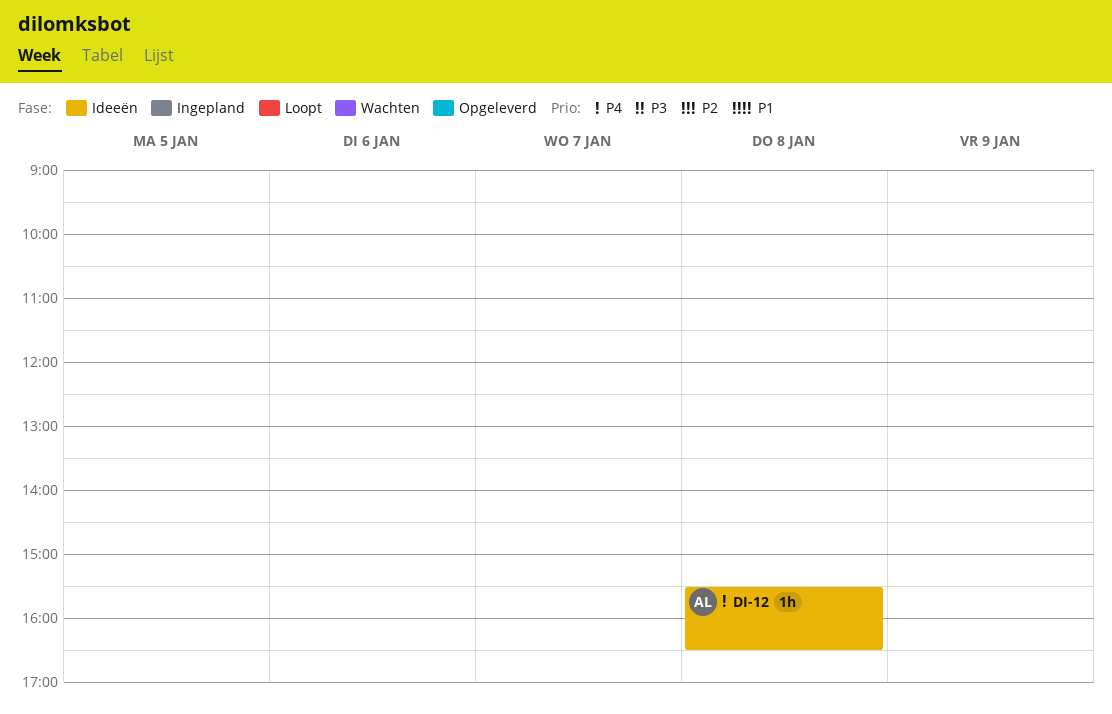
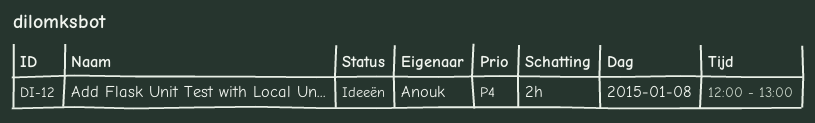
DI-12, estimate: 1h -> 2h
DI-12, begins: 15:30 -> 12:00
DI-12, ends: 16:30 -> 13:00

